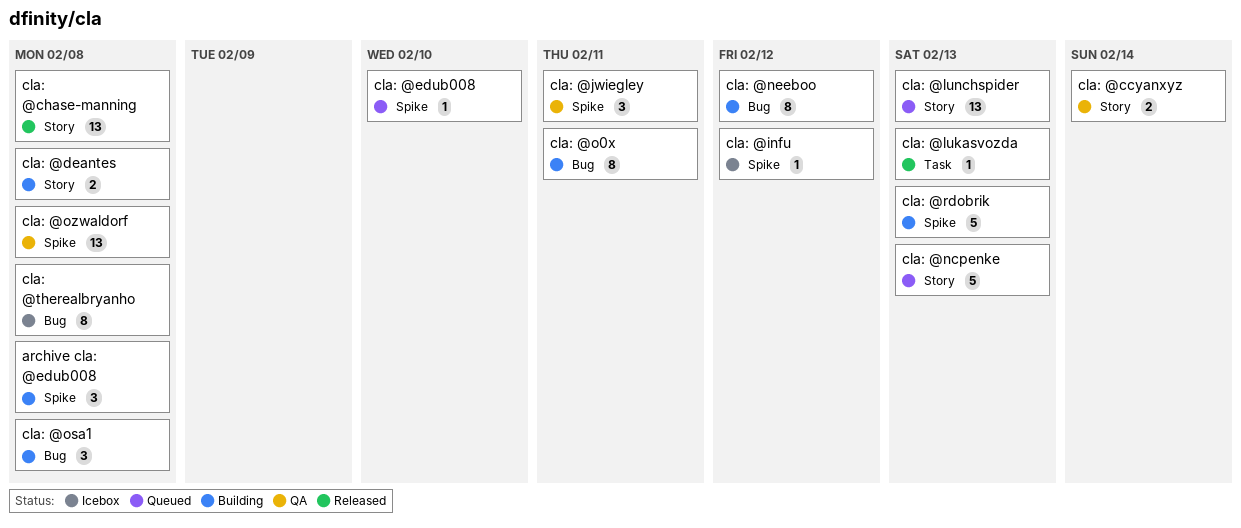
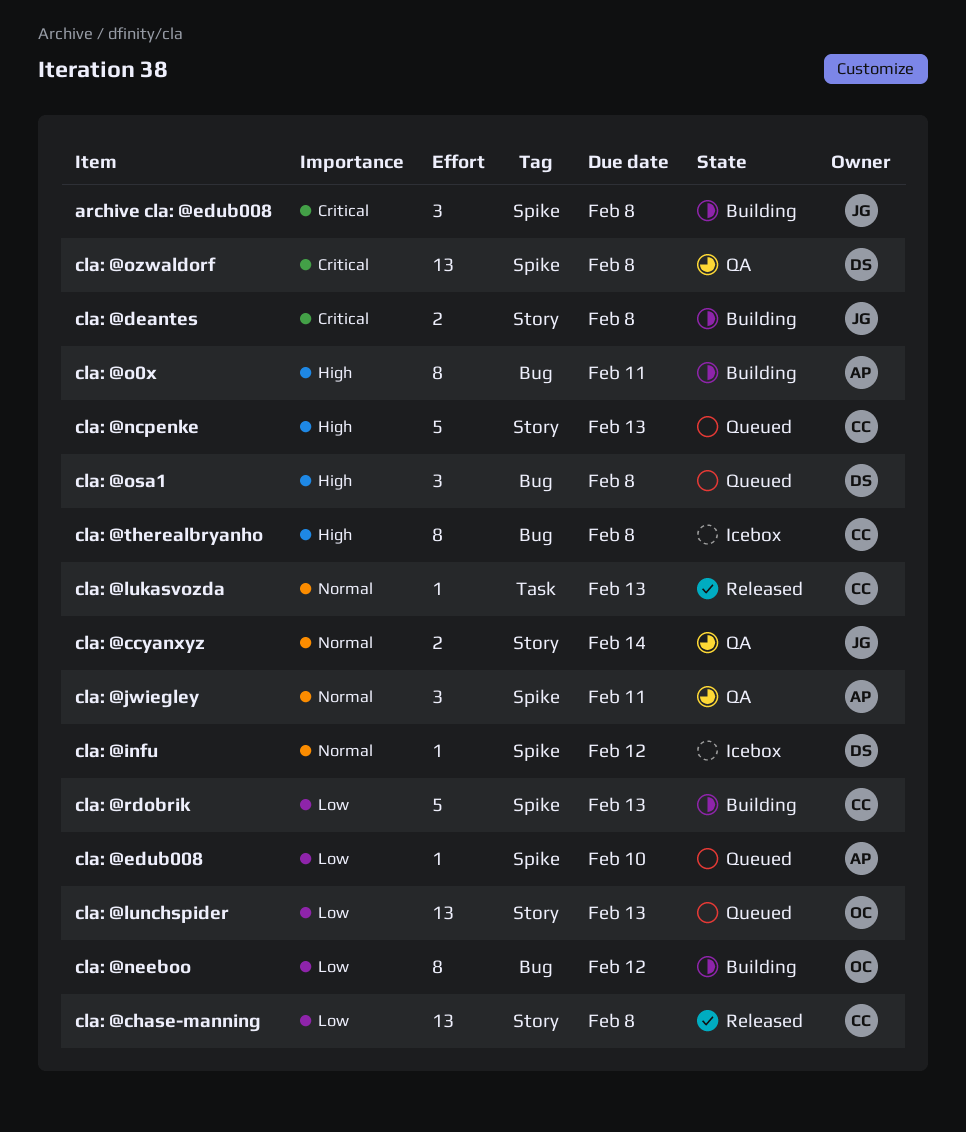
cla: @osa1, status: Building -> Queued

